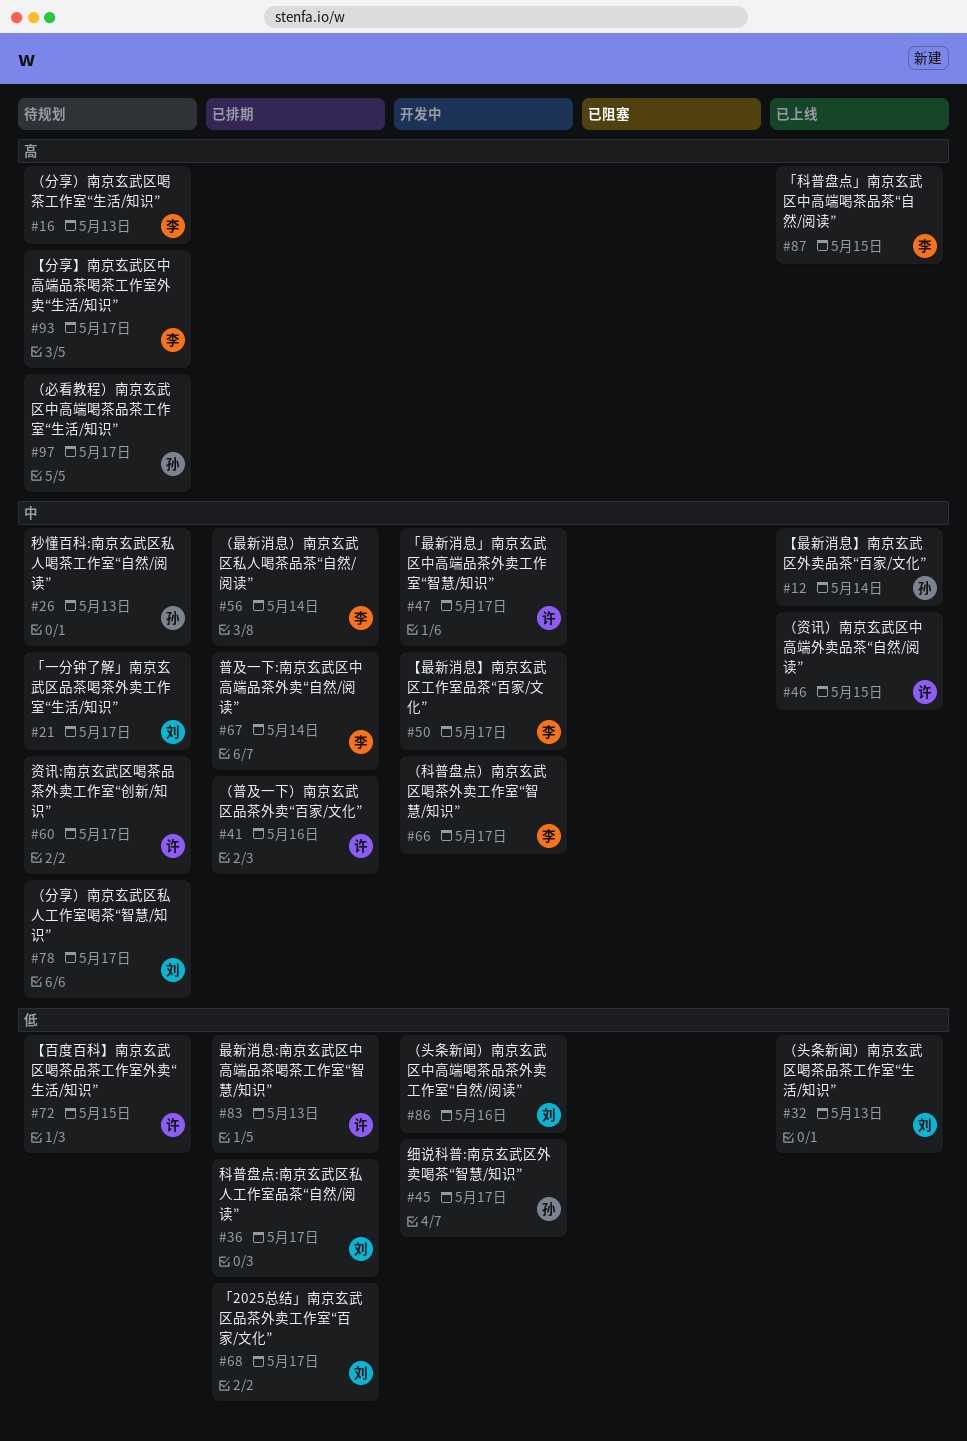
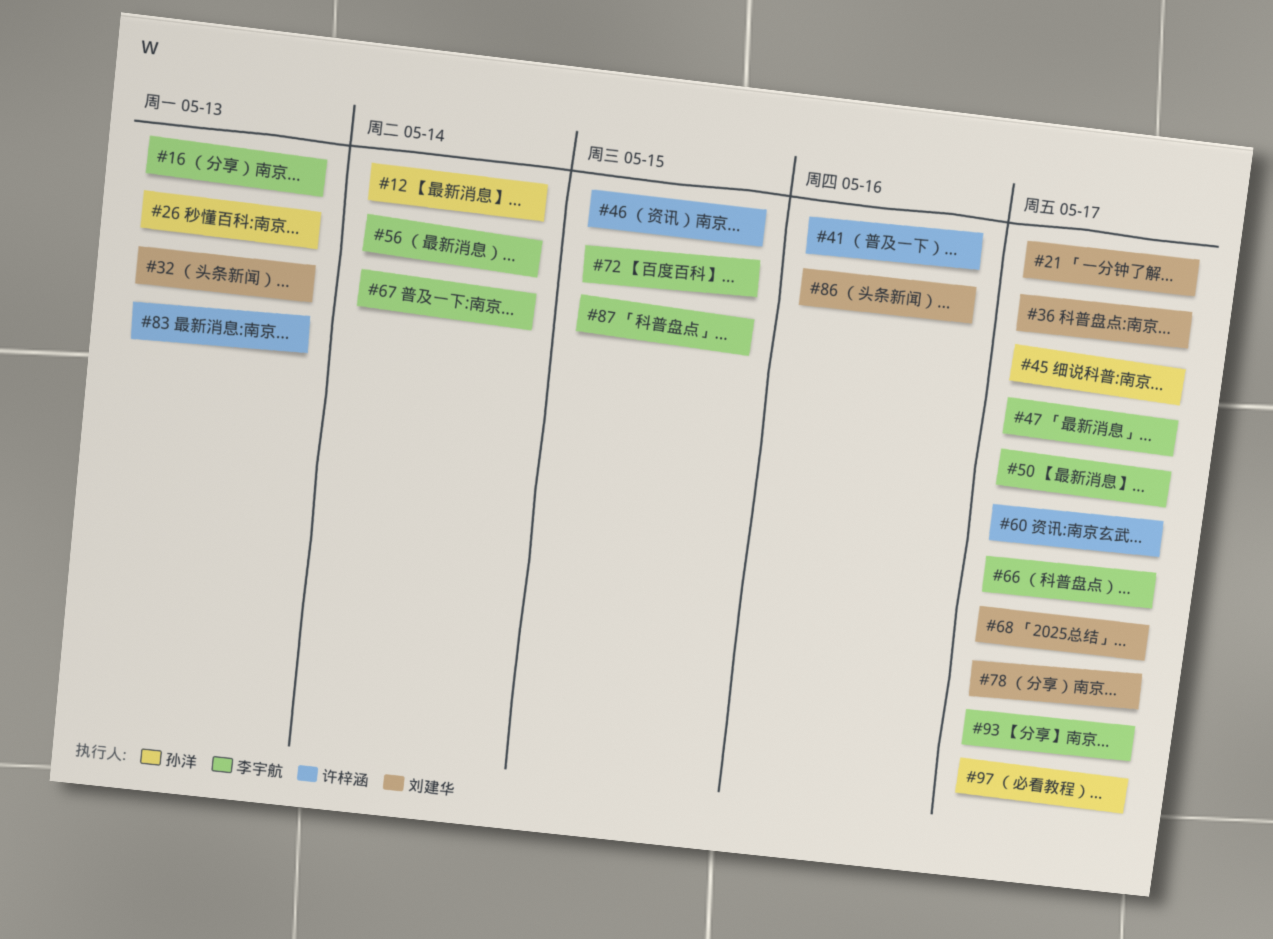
#47, owner: 许梓涵 -> 李宇航
#72, owner: 许梓涵 -> 李宇航

